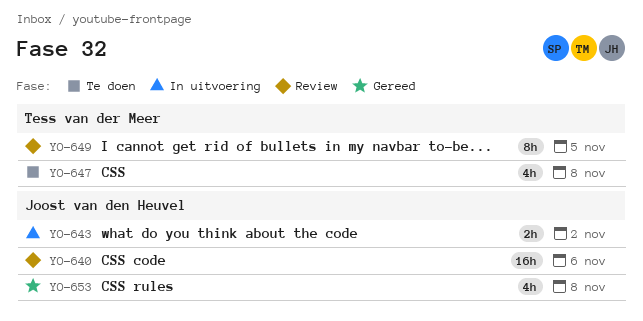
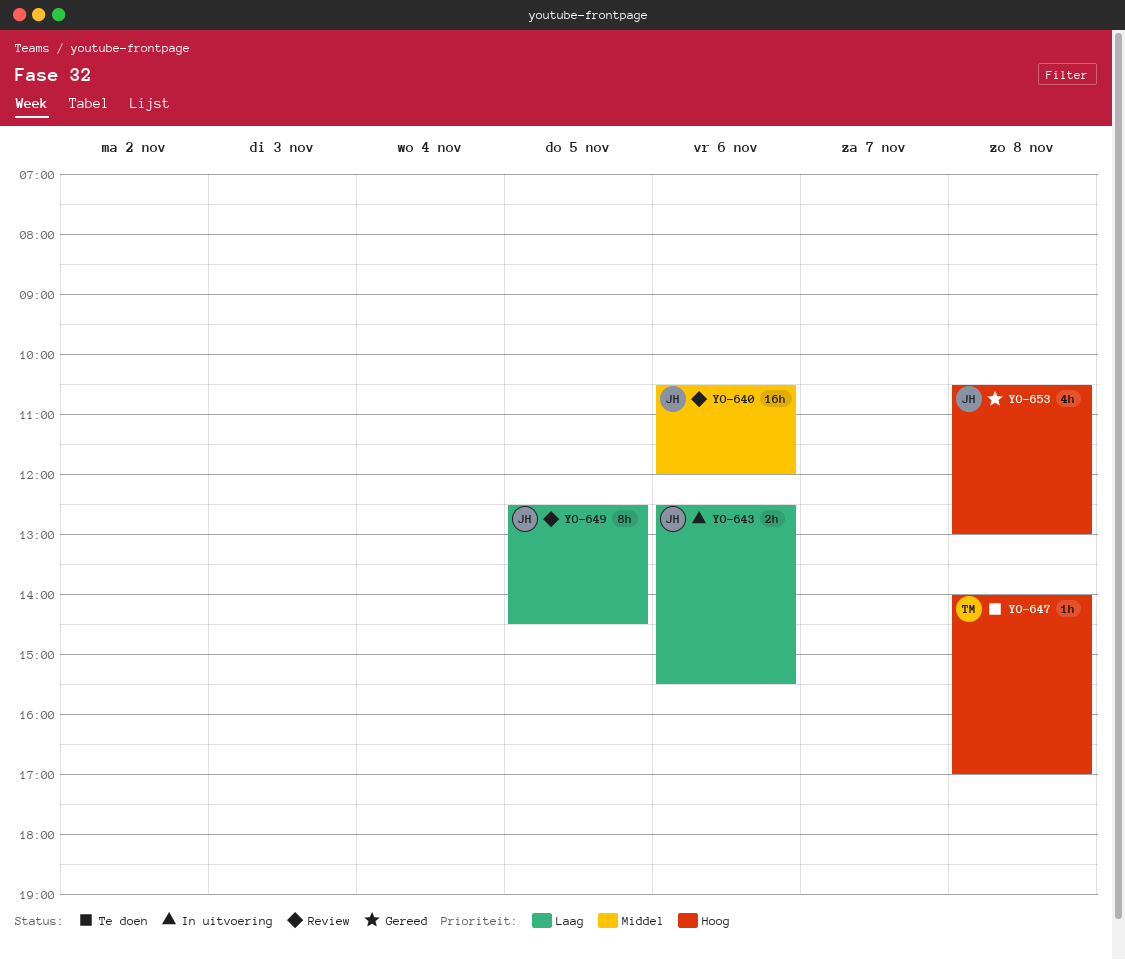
YO-643, day: Nov 2 -> Nov 6
YO-647, estimate: 4h -> 1h
YO-649, owner: Tess van der Meer -> Joost van den Heuvel

